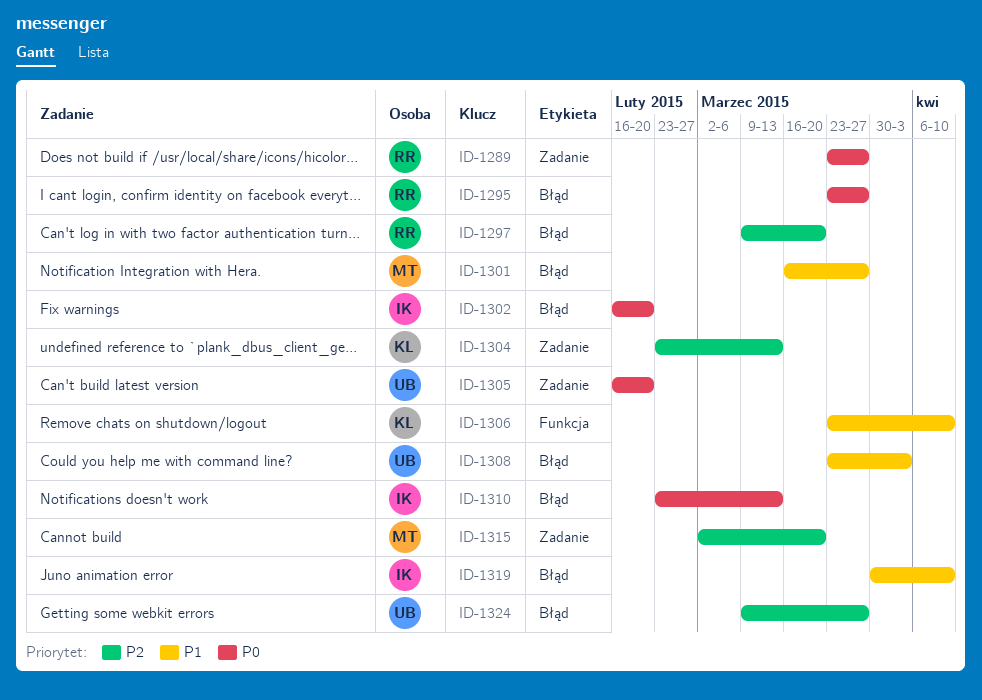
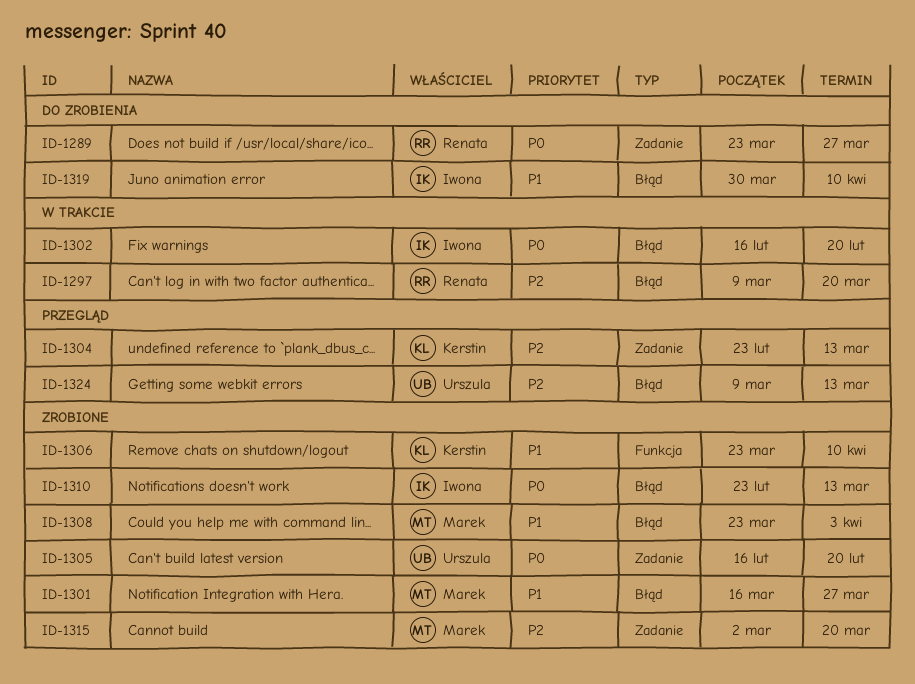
ID-1295: present -> none
ID-1308, owner: Urszula -> Marek
ID-1324, due: Mar 27 -> Mar 13

